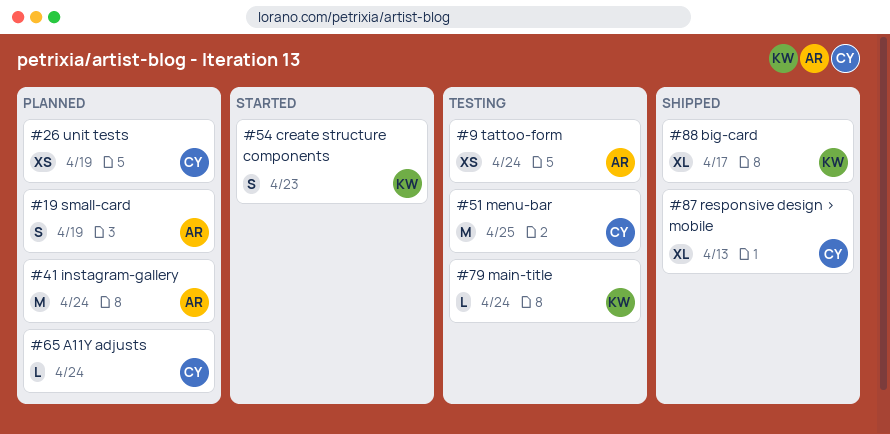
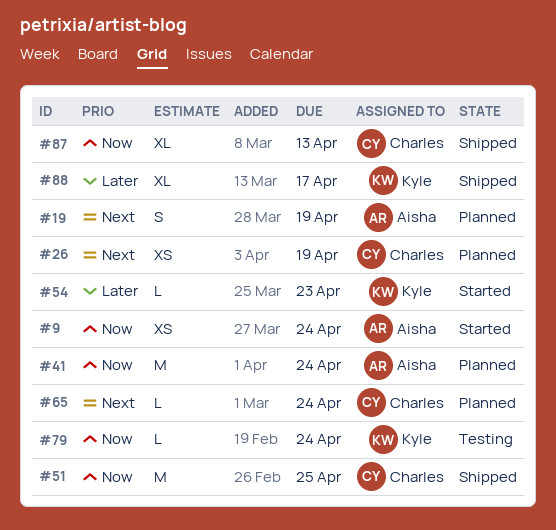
#9, status: Testing -> Started
#51, status: Testing -> Shipped
#54, estimate: S -> L

